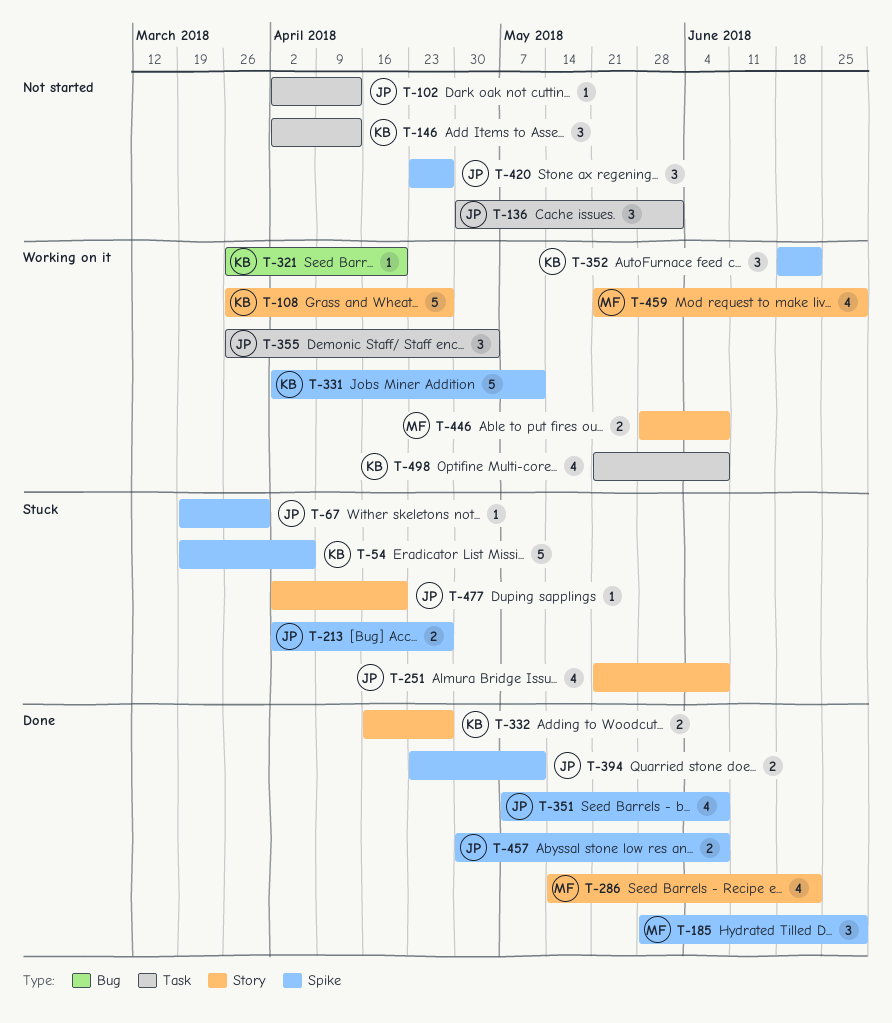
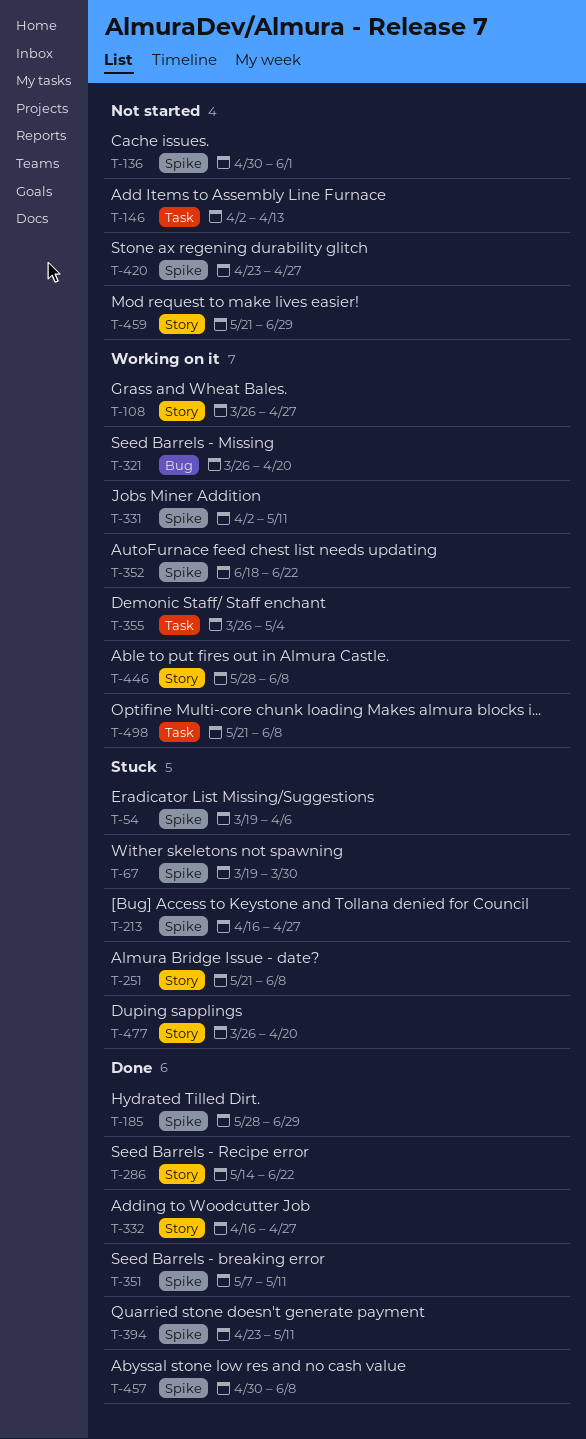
T-102: present -> none
T-136, label: Task -> Spike
T-213, start: Apr 2 -> Apr 16
T-351, due: Jun 8 -> May 11
T-459, status: Working on it -> Not started
T-477, start: Apr 2 -> Mar 26

